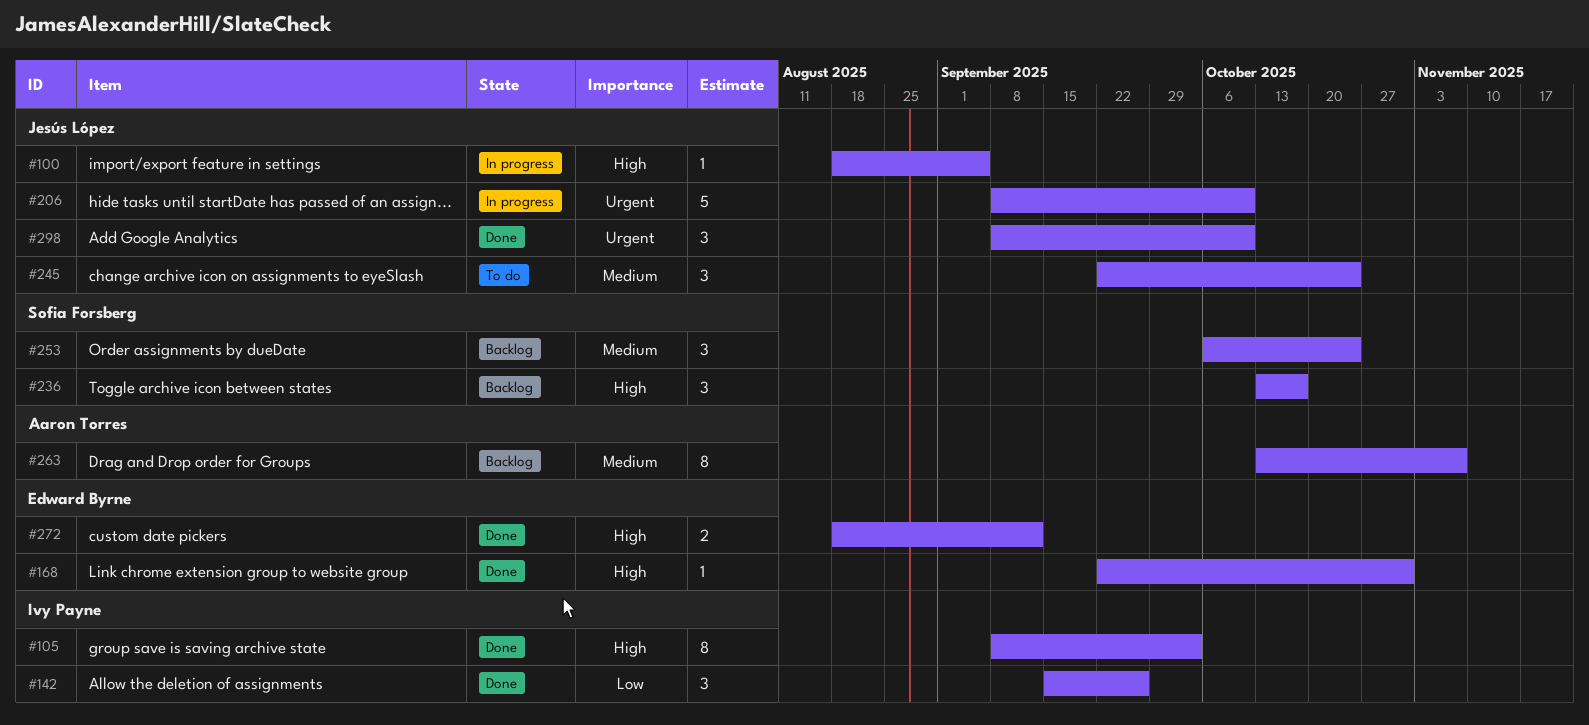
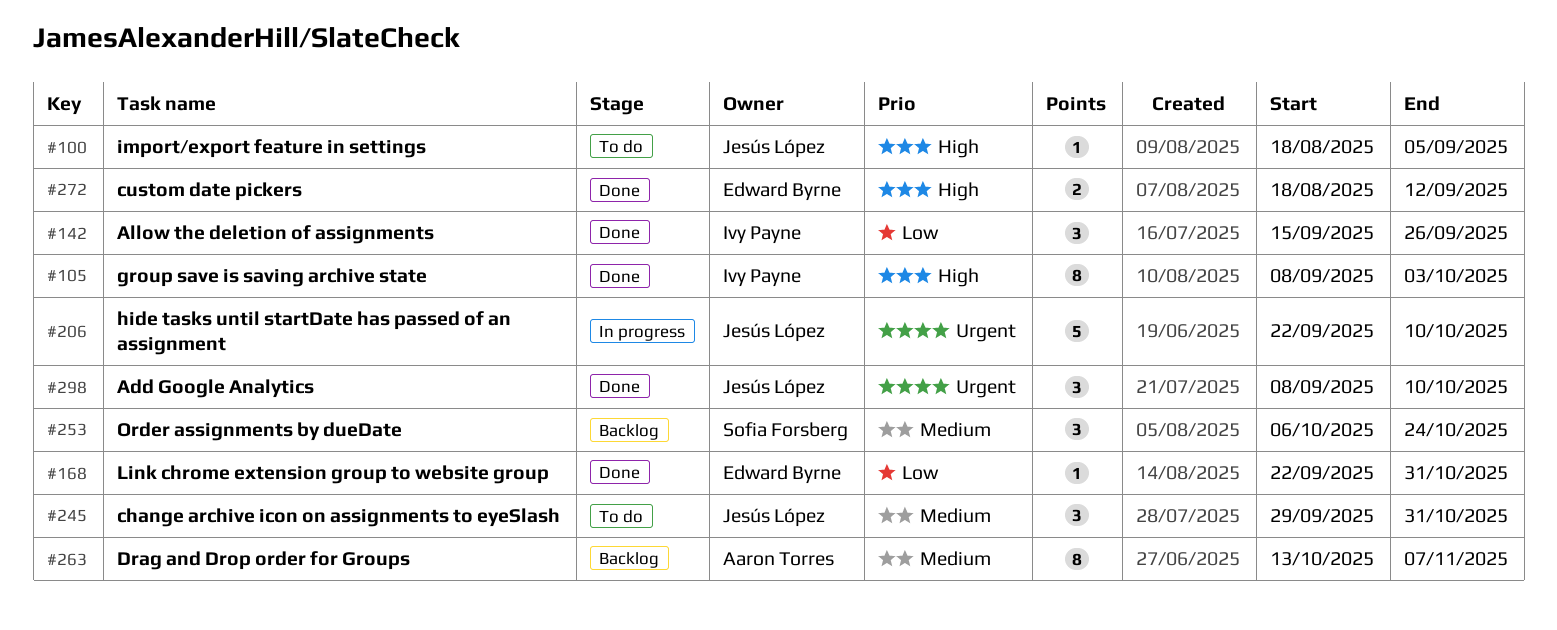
#100, status: In progress -> To do
#168, priority: High -> Low
#206, start: Sep 8 -> Sep 22
#236: present -> none
#245, start: Sep 22 -> Sep 29
#245, due: Oct 24 -> Oct 31

